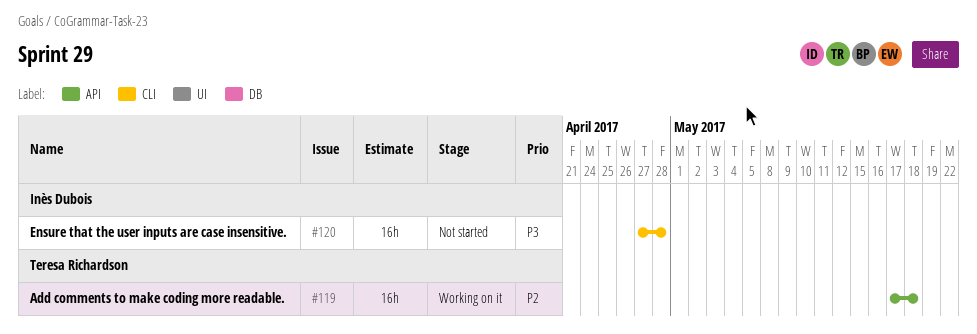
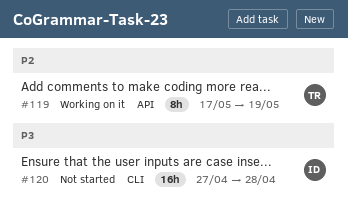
#119, estimate: 16h -> 8h
#119, due: May 18 -> May 19

